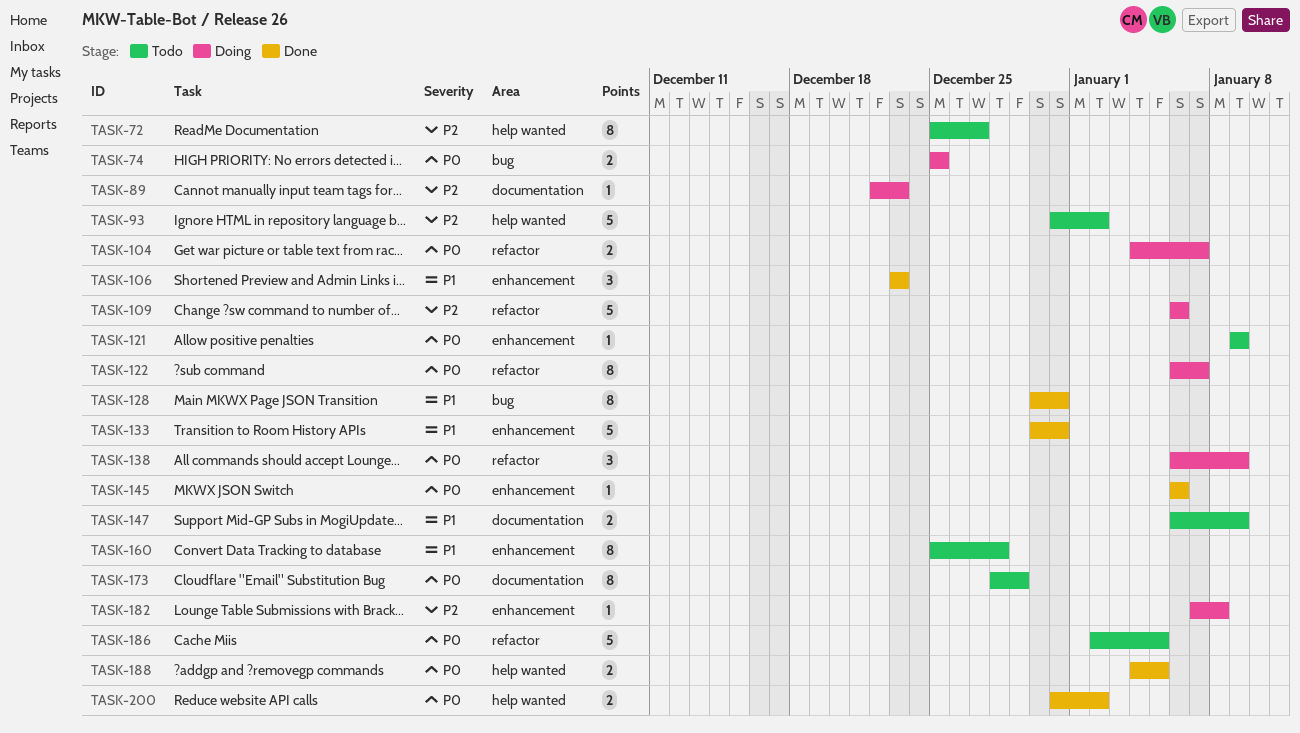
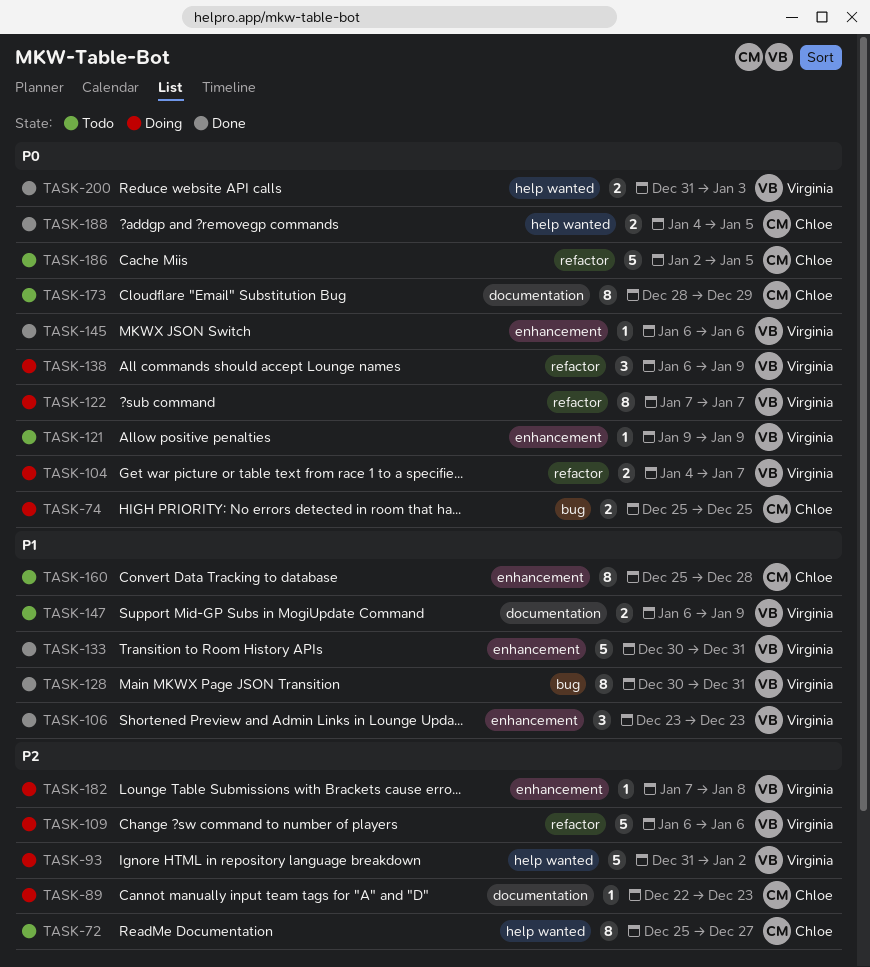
TASK-93, status: Todo -> Doing
TASK-122, start: Jan 6 -> Jan 7
TASK-200, due: Jan 2 -> Jan 3

